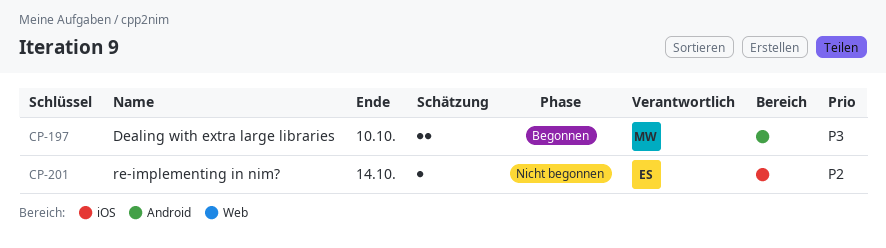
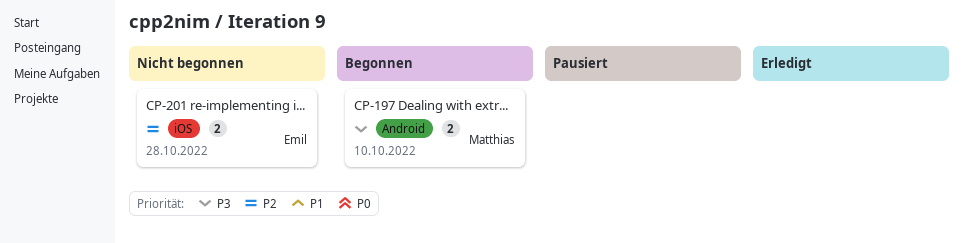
CP-201, estimate: 1 -> 2
CP-201, due: Oct 14 -> Oct 28

